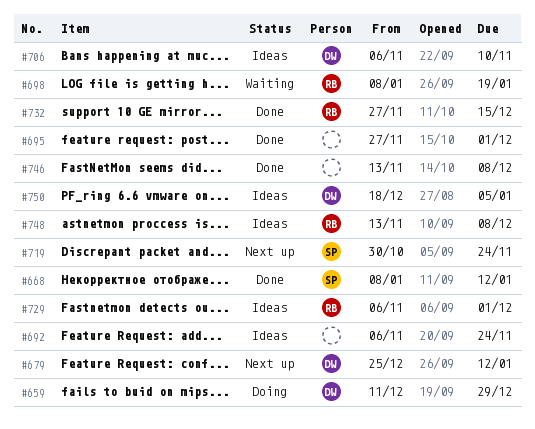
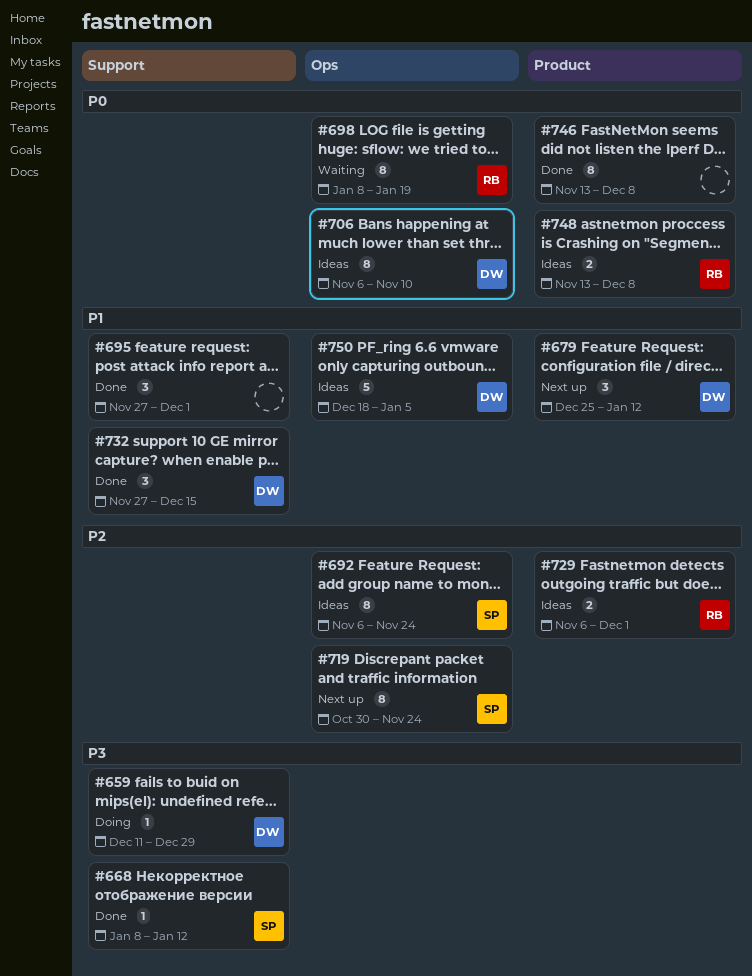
#692, owner: none -> SP
#732, owner: RB -> DW

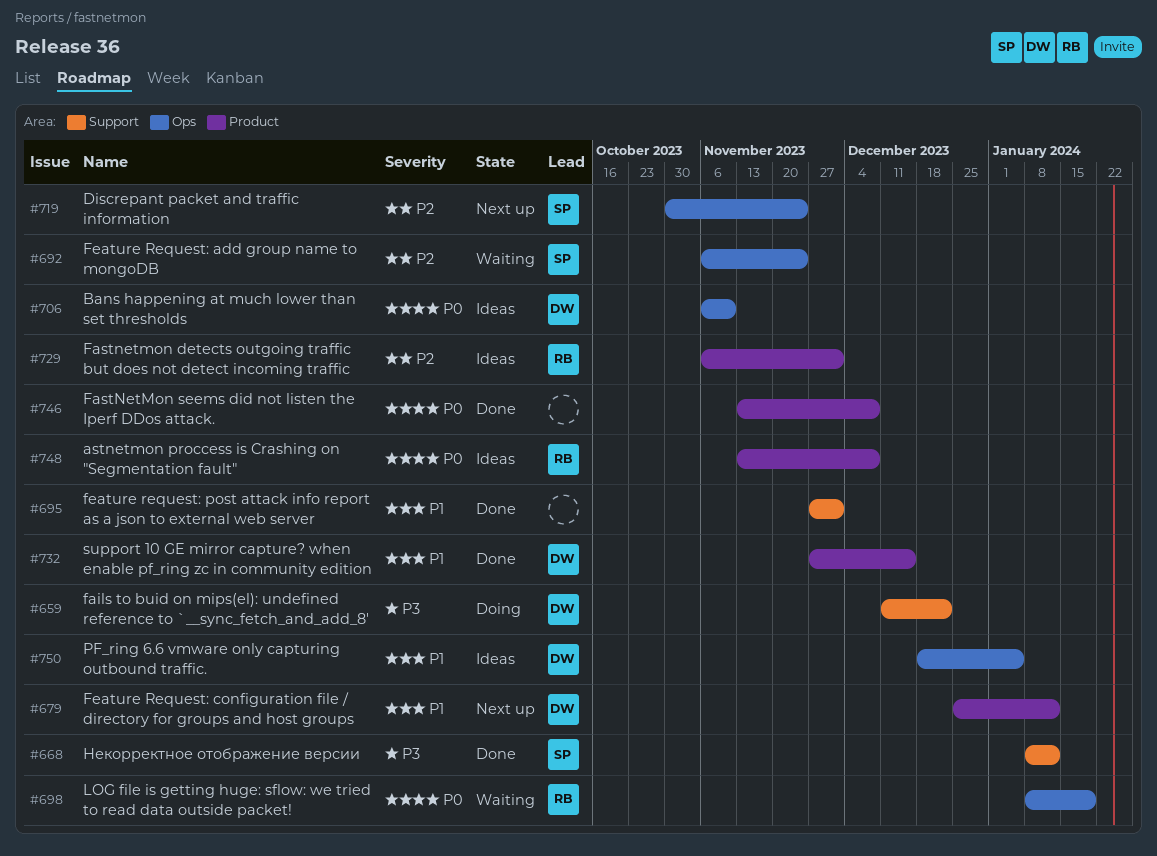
#659, due: Dec 29 -> Dec 22
#692, status: Ideas -> Waiting
#732, label: Support -> Product

